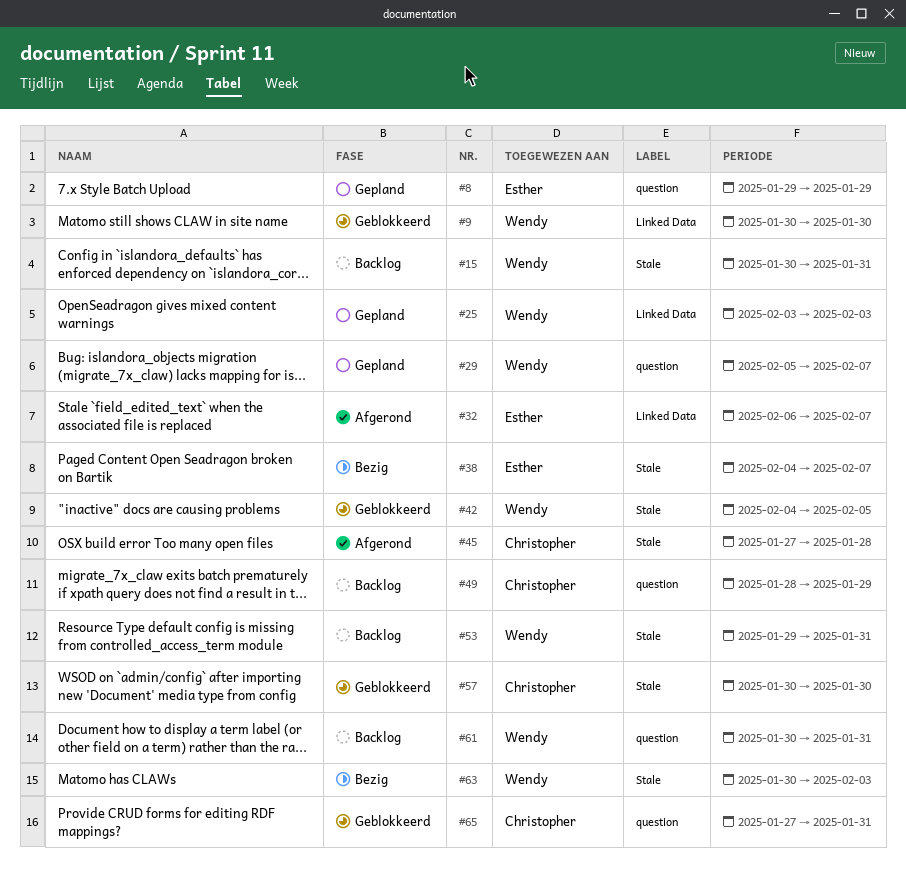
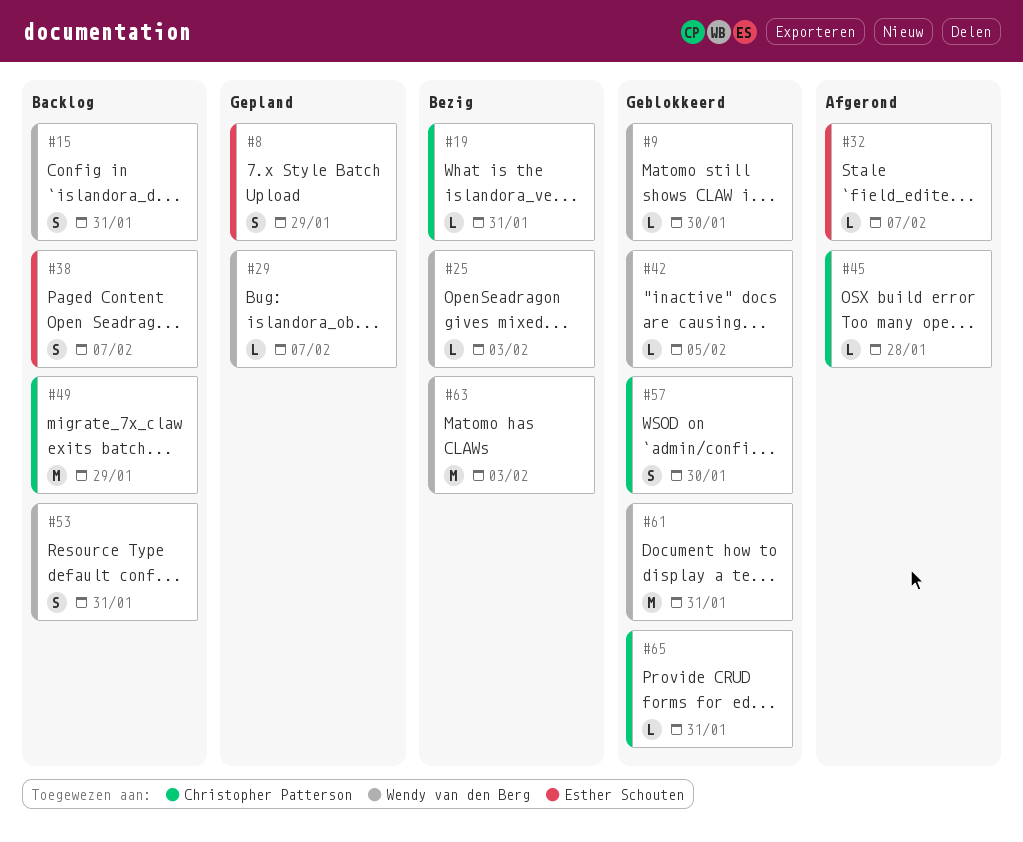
#19: none -> present
#25, status: Gepland -> Bezig
#38, status: Bezig -> Backlog
#61, status: Backlog -> Geblokkeerd

